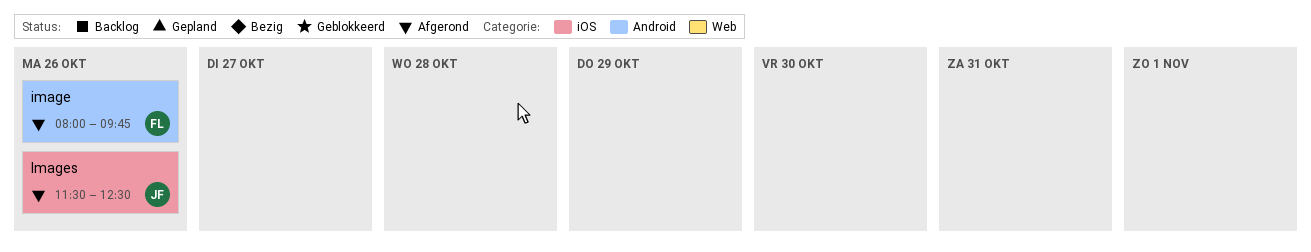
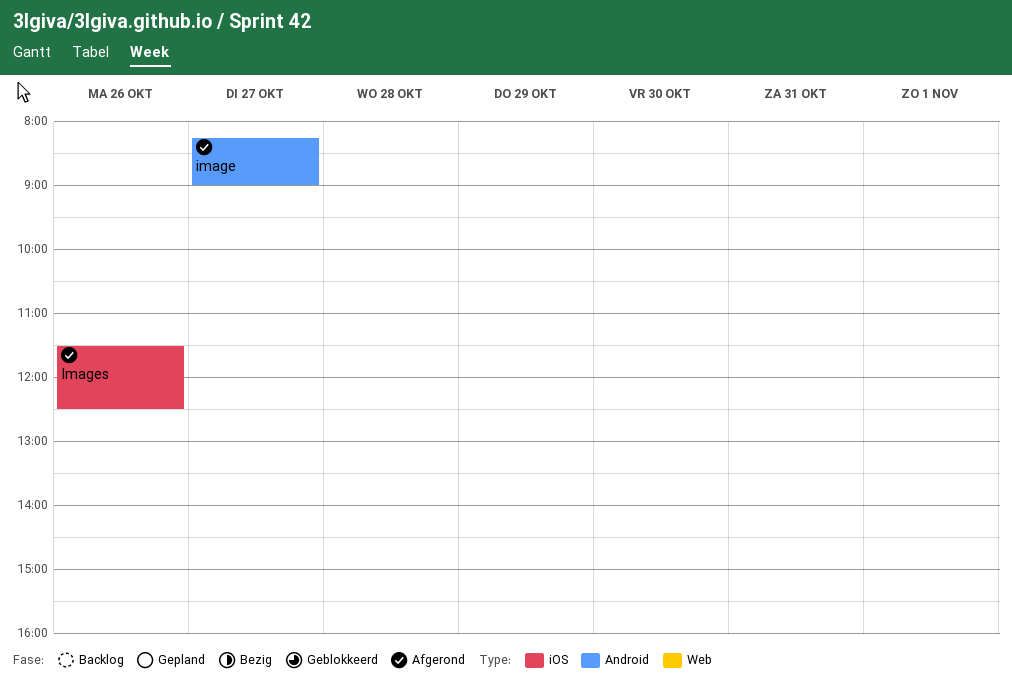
image, day: Oct 26 -> Oct 27
image, begins: 08:00 -> 08:15
image, ends: 09:45 -> 09:00

